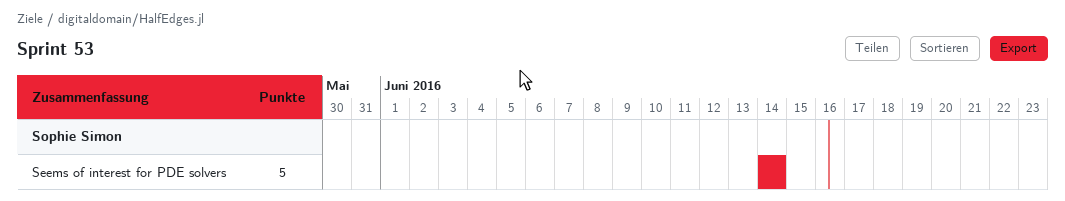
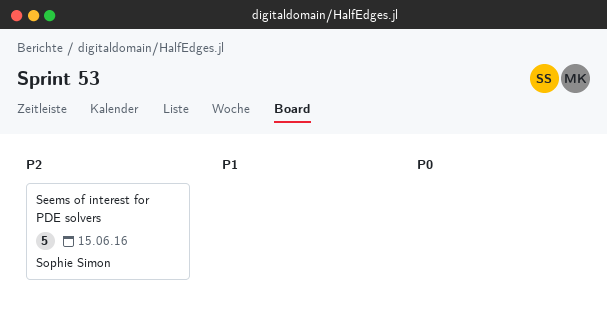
Seems of interest for PDE solvers, due: Jun 14 -> Jun 15

